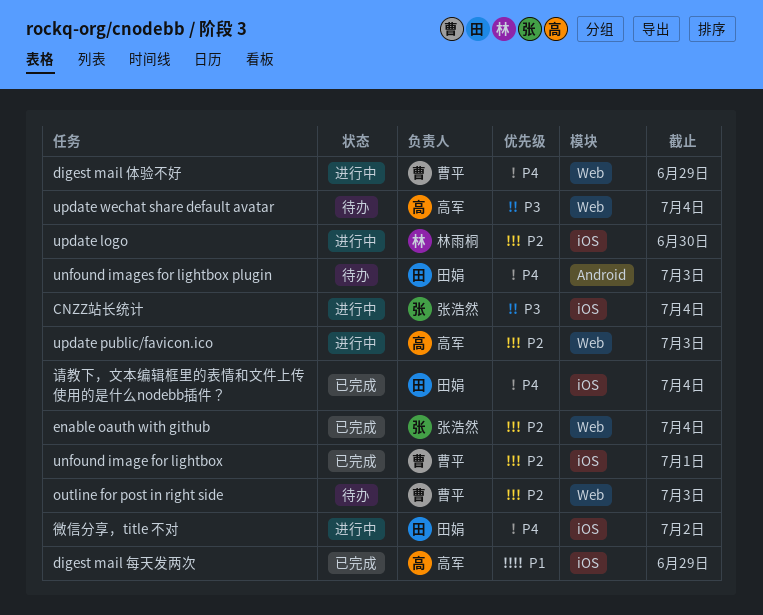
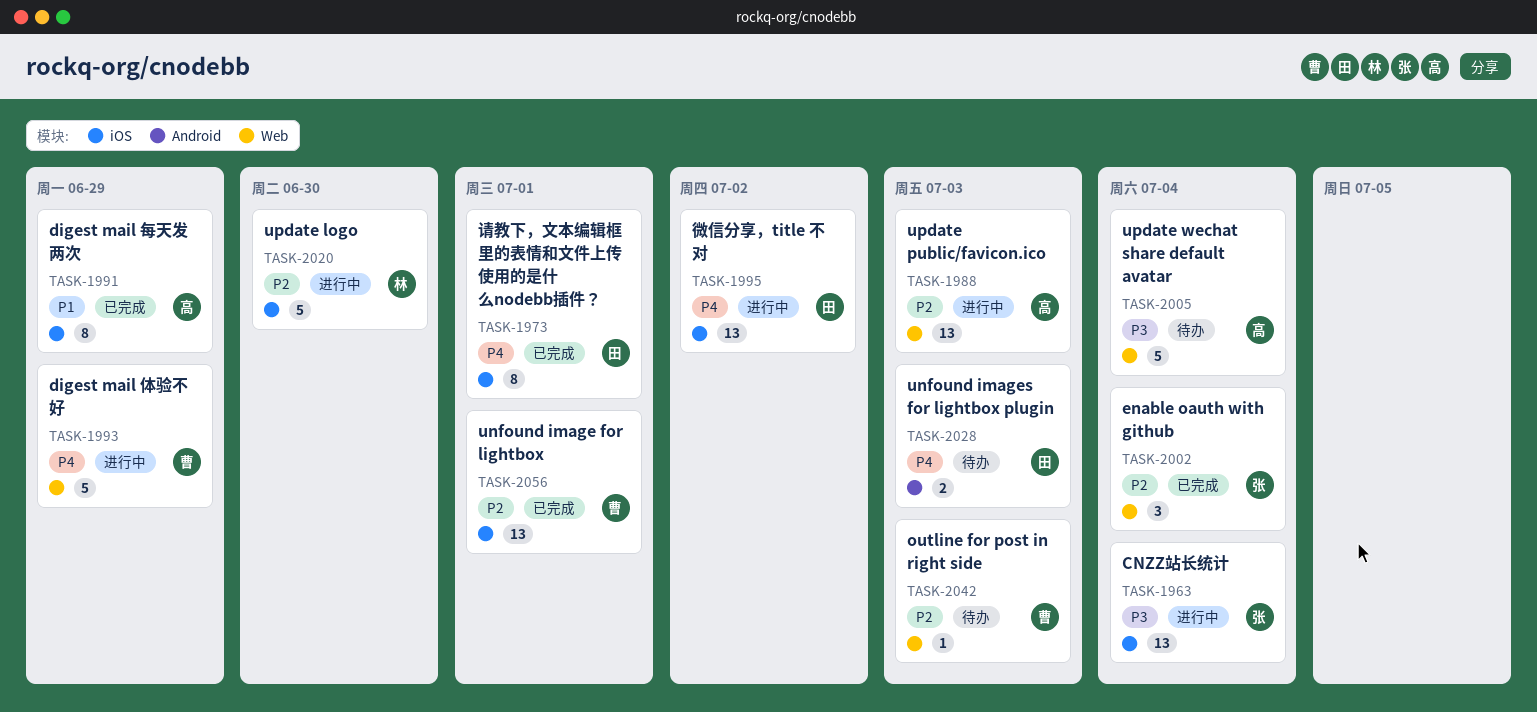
请教下，文本编辑框里的表情和文件上传使用的是什么nodebb插件？, due: Jul 4 -> Jul 1

